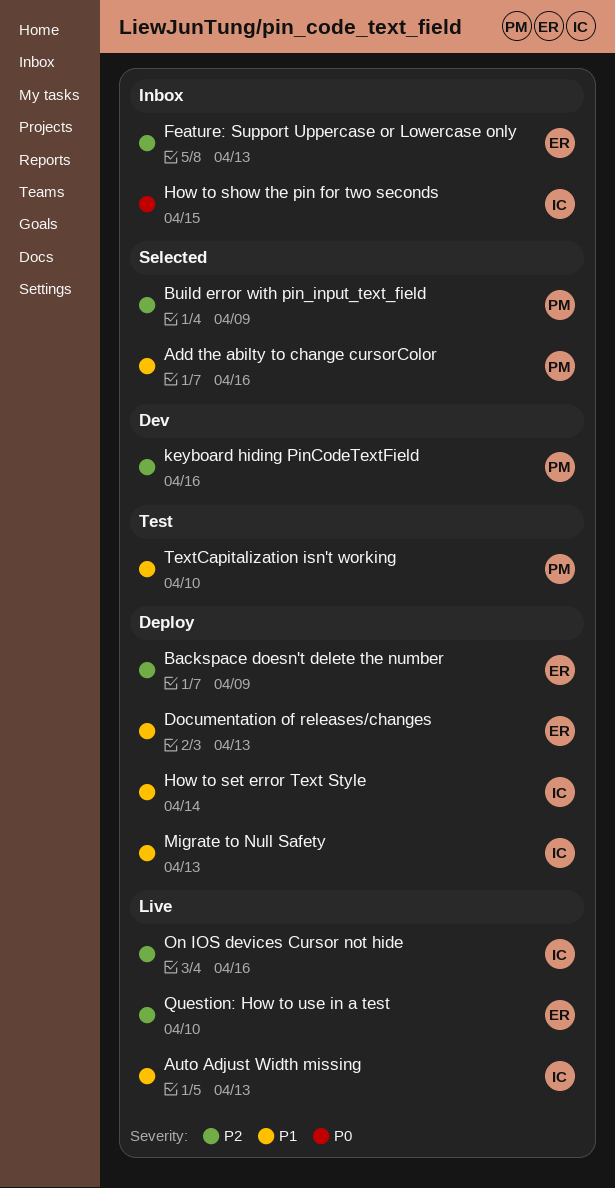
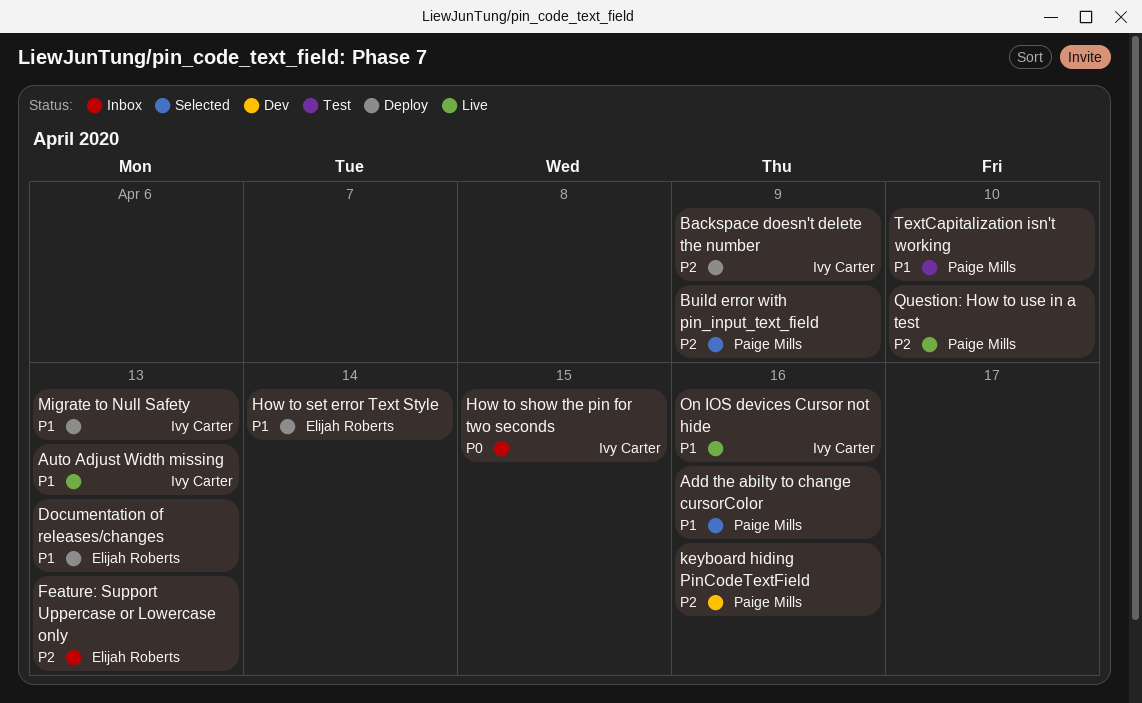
Backspace doesn't delete the number, owner: Elijah Roberts -> Ivy Carter
How to set error Text Style, owner: Ivy Carter -> Elijah Roberts
On IOS devices Cursor not hide, priority: P2 -> P1
Question: How to use in a test, owner: Elijah Roberts -> Paige Mills

